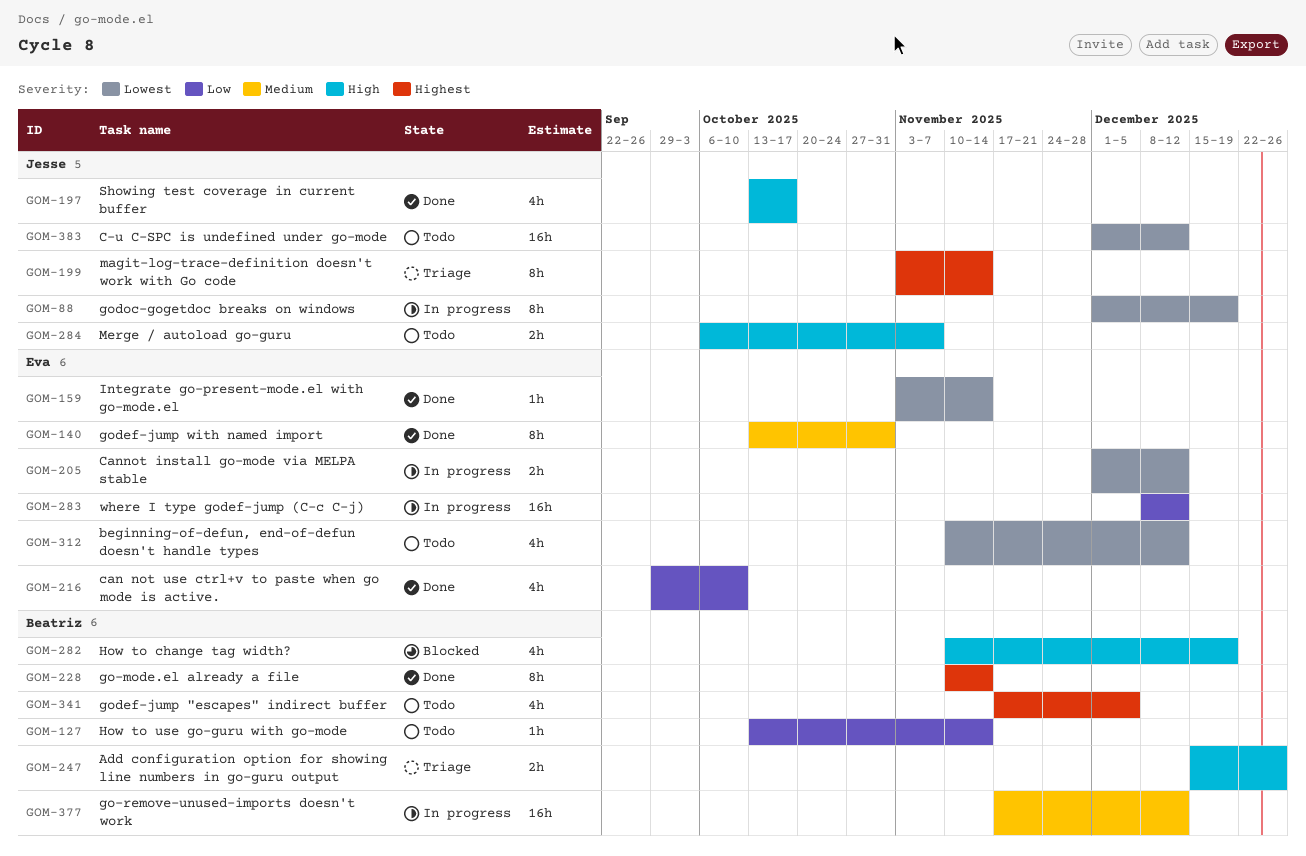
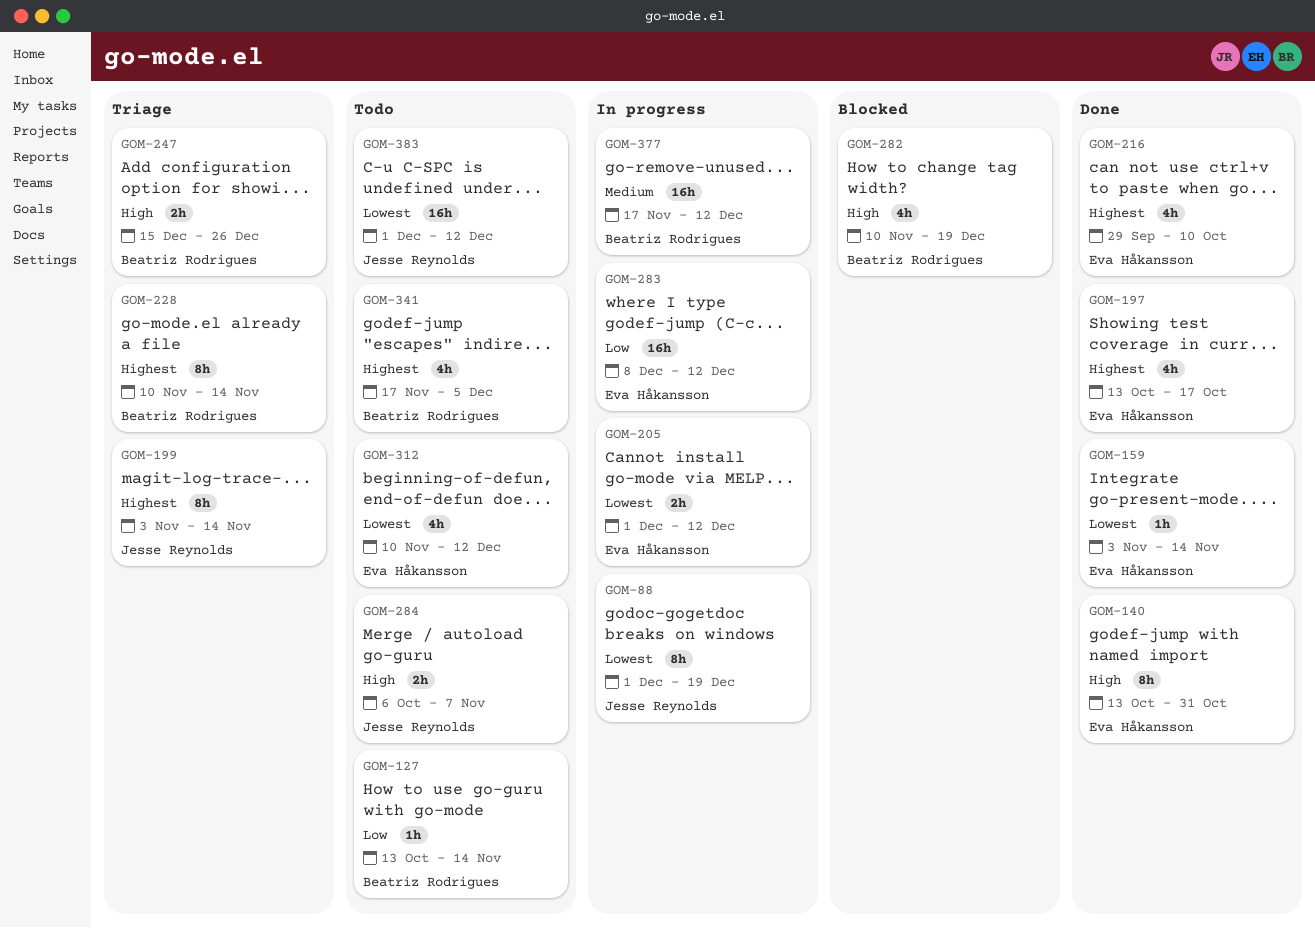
GOM-140, priority: Medium -> High
GOM-197, owner: Jesse Reynolds -> Eva Håkansson
GOM-197, priority: High -> Highest
GOM-216, priority: Low -> Highest
GOM-228, status: Done -> Triage

